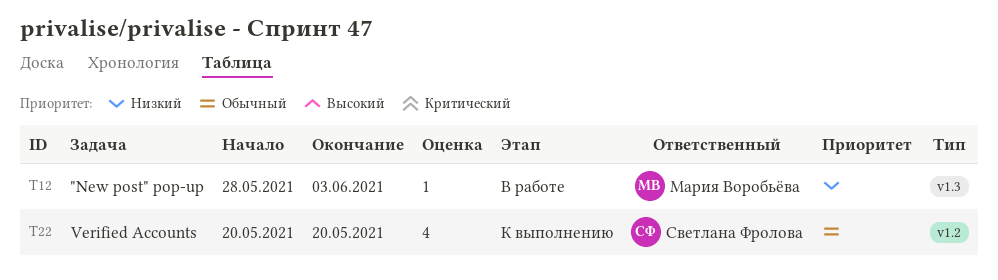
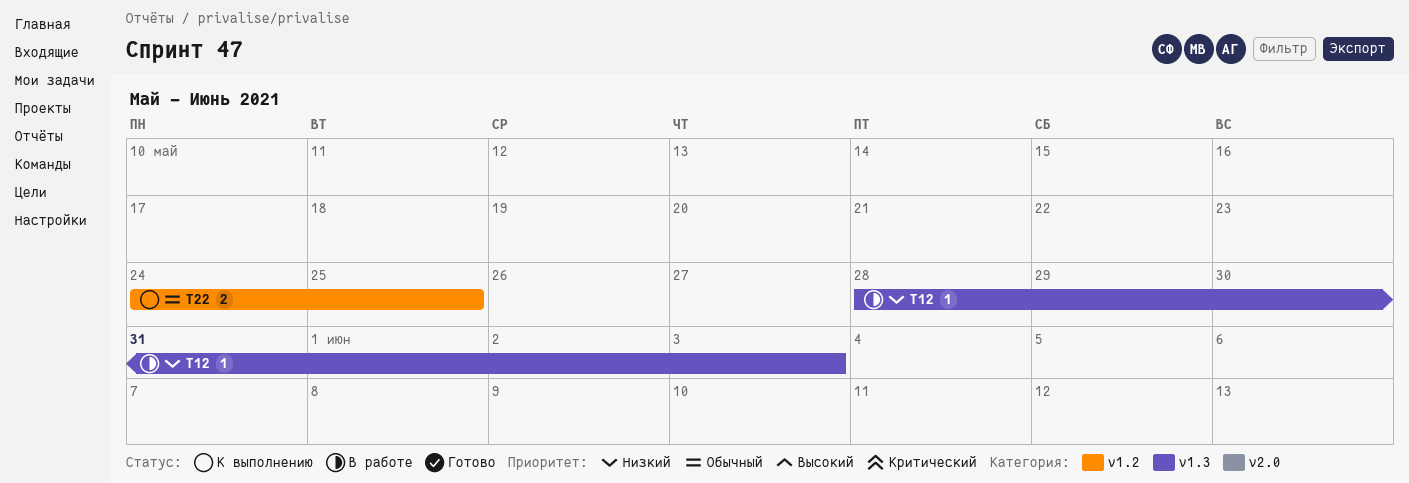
T22, estimate: 4 -> 2
T22, start: May 20 -> May 24
T22, due: May 20 -> May 25

